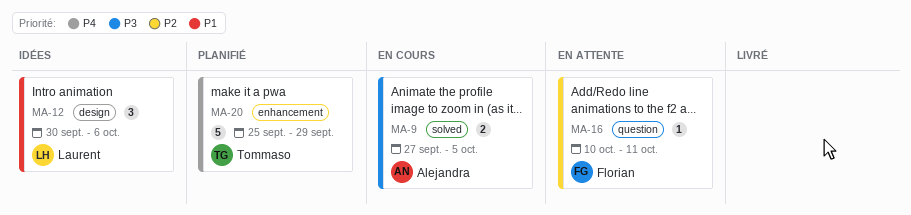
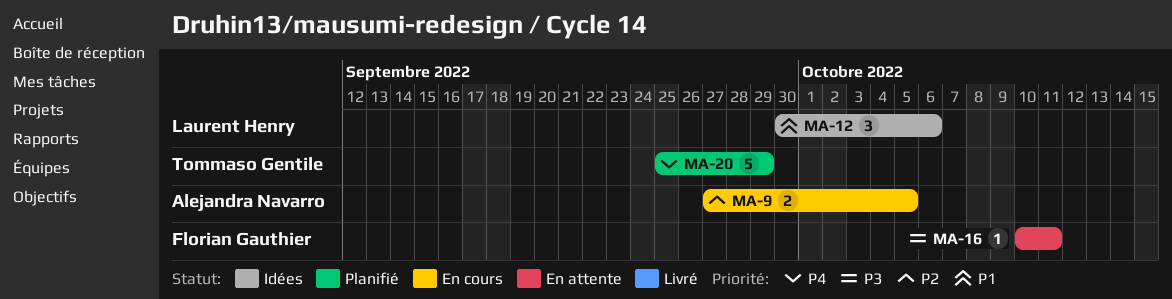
MA-9, priority: P3 -> P2
MA-16, priority: P2 -> P3

